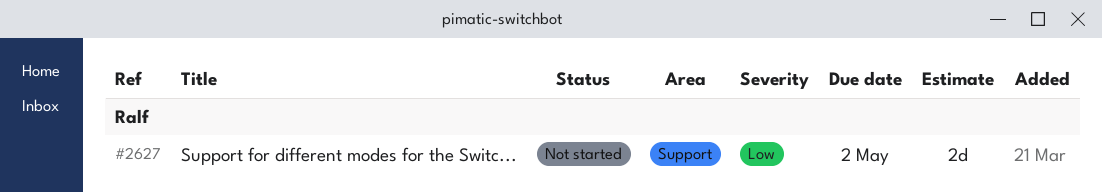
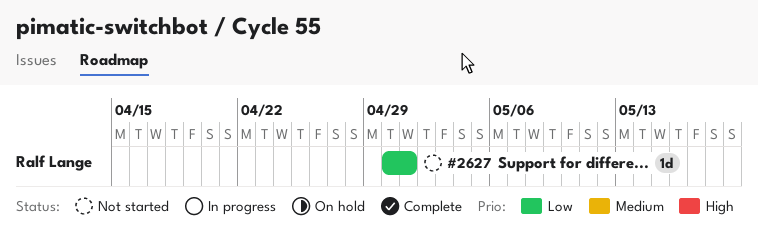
#2627, estimate: 2d -> 1d
#2627, due: May 2 -> May 1

